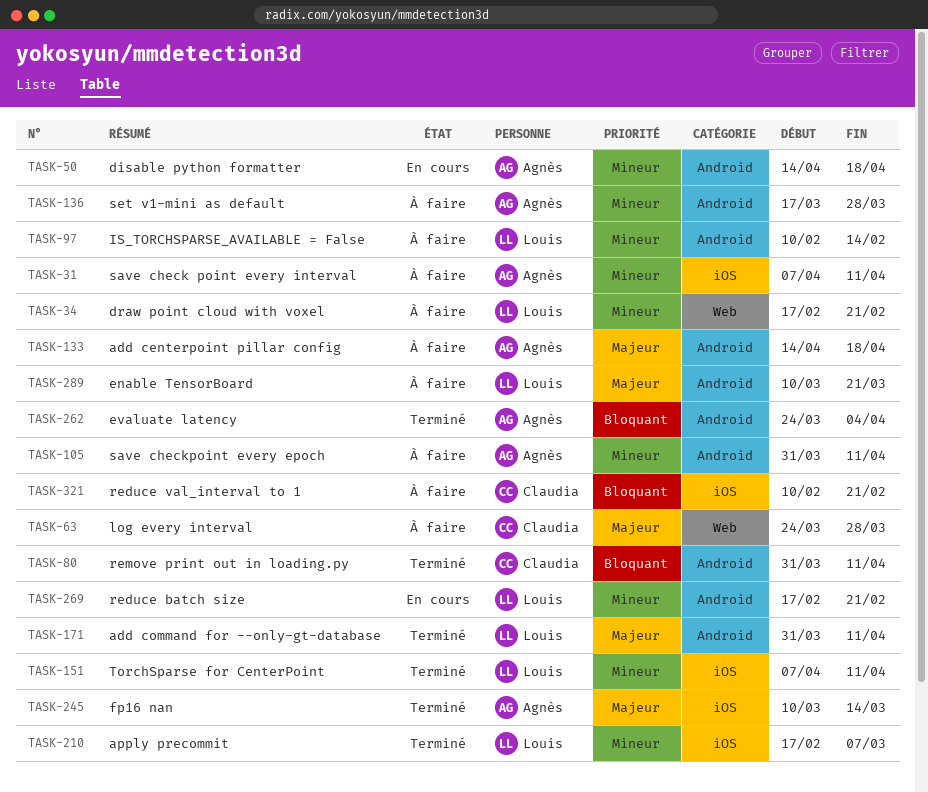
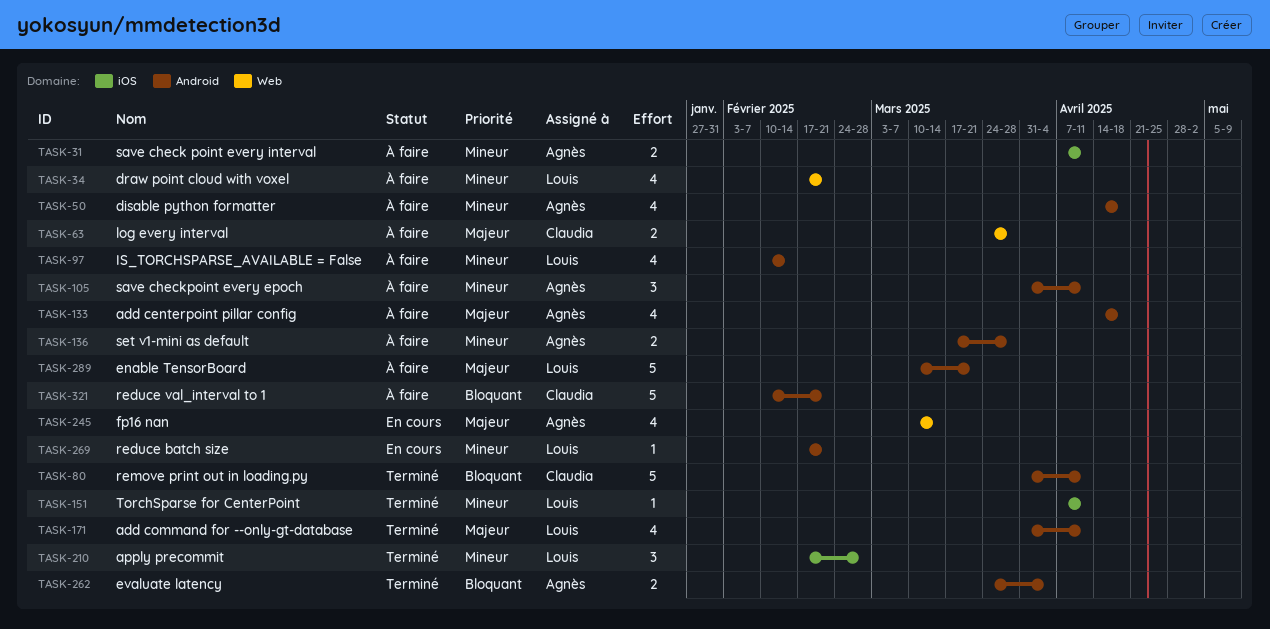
TASK-50, status: En cours -> À faire
TASK-210, due: Mar 7 -> Feb 28
TASK-245, status: Terminé -> En cours
TASK-245, label: iOS -> Web
TASK-321, label: iOS -> Android

